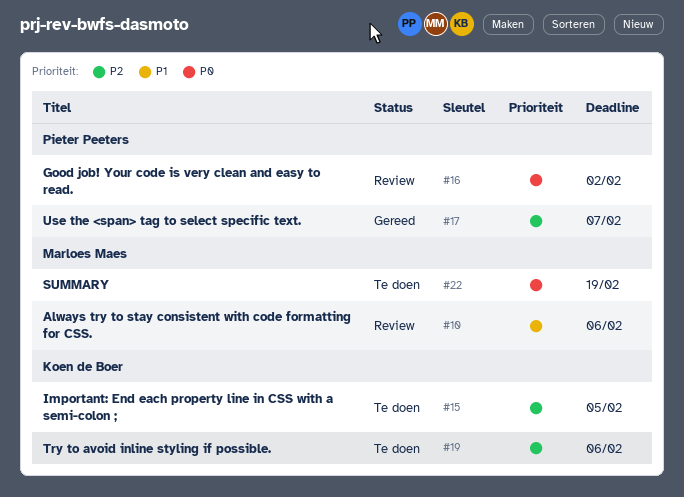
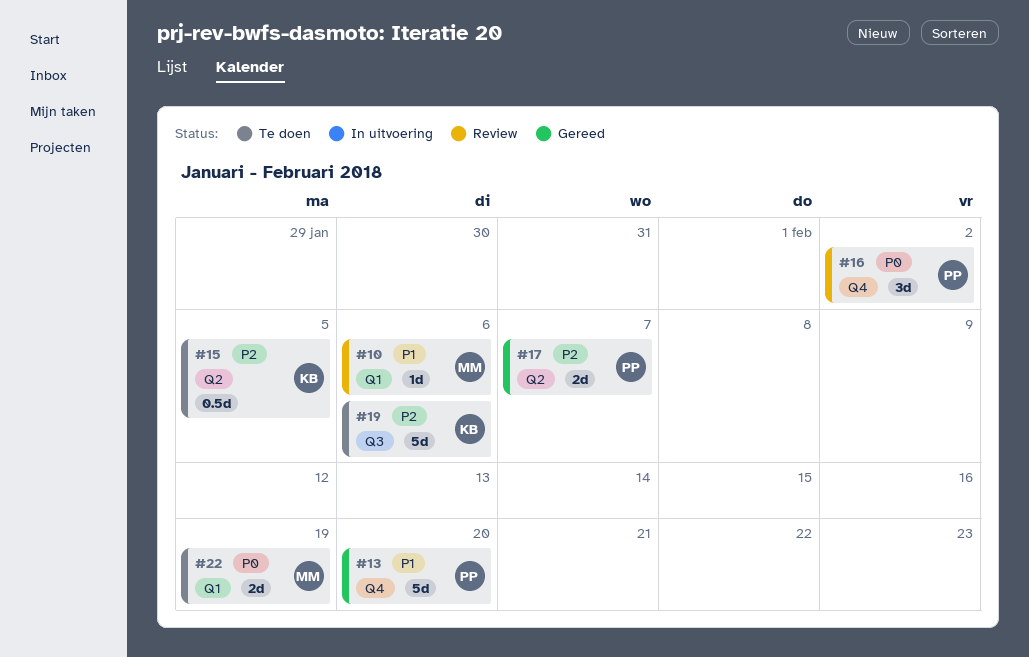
#13: none -> present

